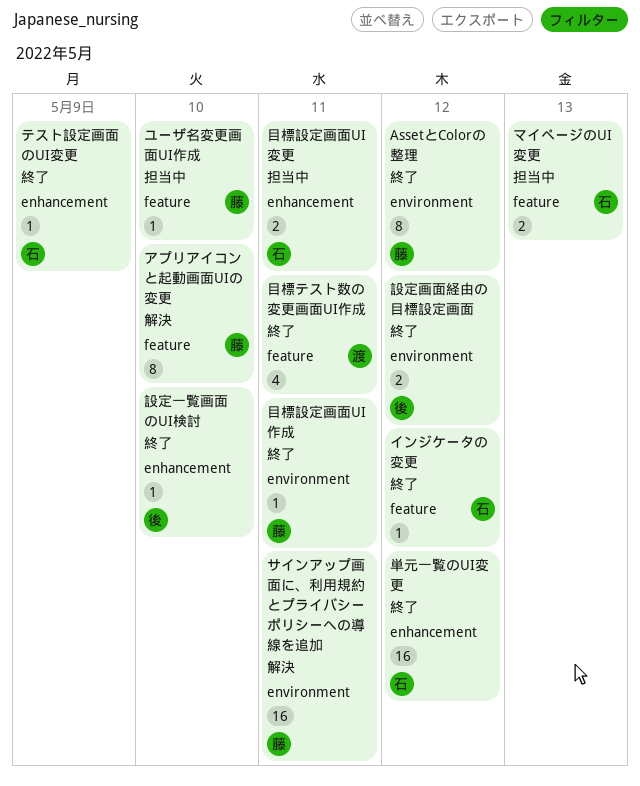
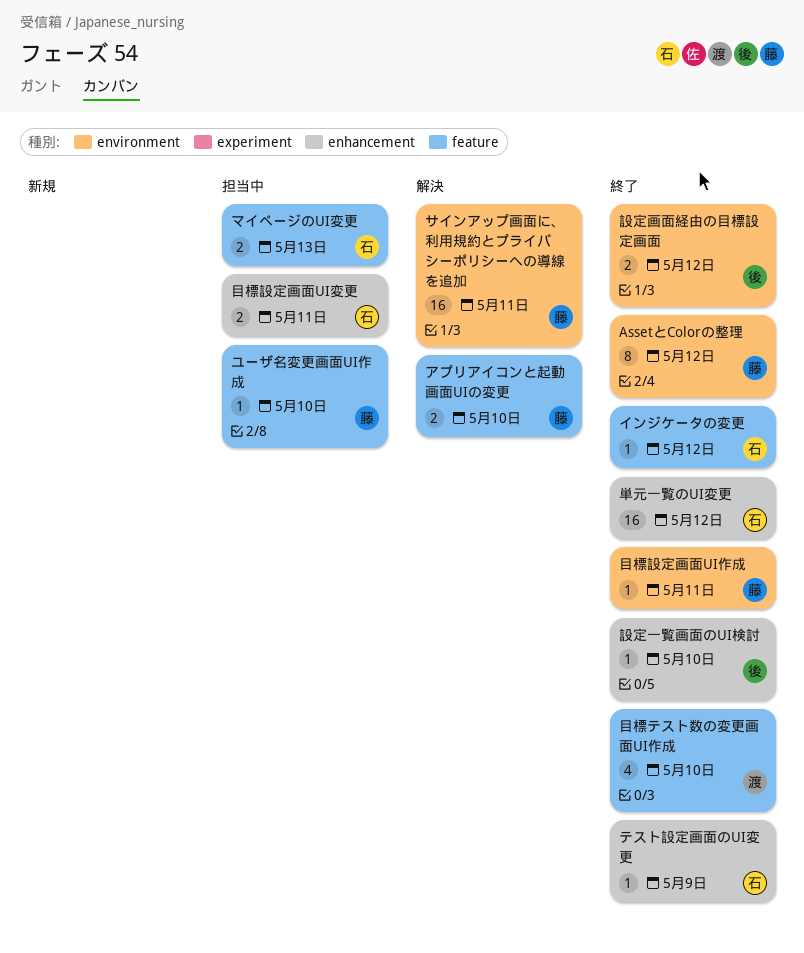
アプリアイコンと起動画面UIの変更, estimate: 8 -> 2
目標テスト数の変更画面UI作成, due: May 11 -> May 10

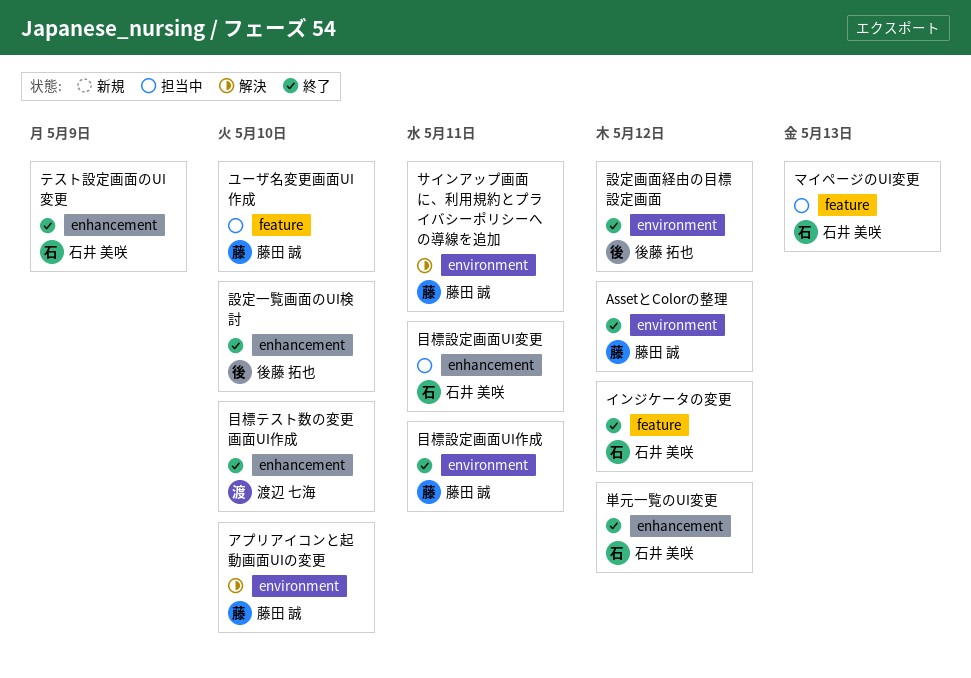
アプリアイコンと起動画面UIの変更, label: feature -> environment
目標テスト数の変更画面UI作成, label: feature -> enhancement

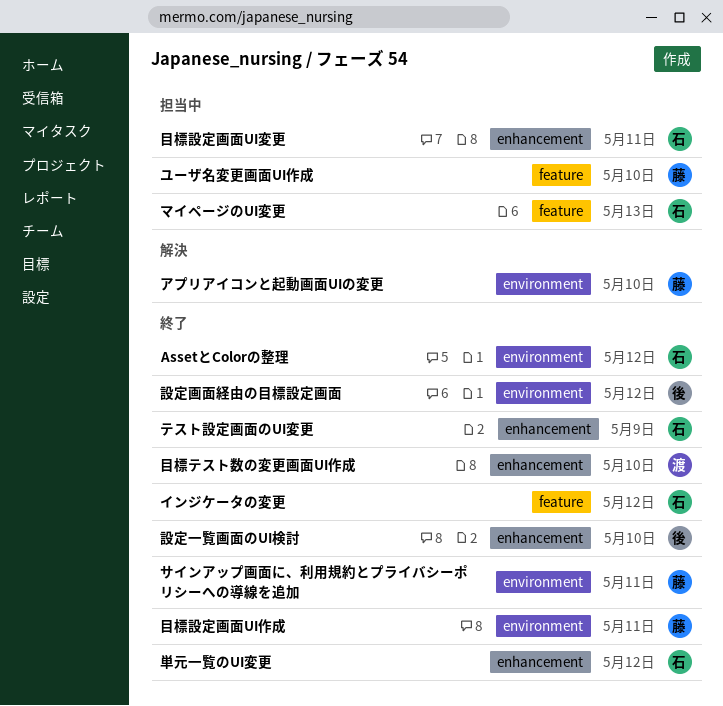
AssetとColorの整理, owner: 藤田 誠 -> 石井 美咲
サインアップ画面に、利用規約とプライバシーポリシーへの導線を追加, status: 解決 -> 終了

